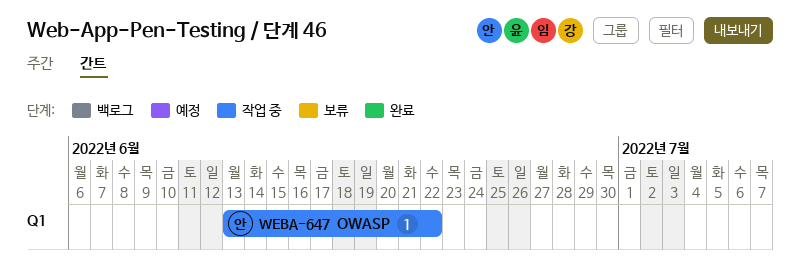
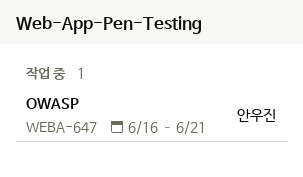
WEBA-647, start: Jun 13 -> Jun 16
WEBA-647, due: Jun 22 -> Jun 21

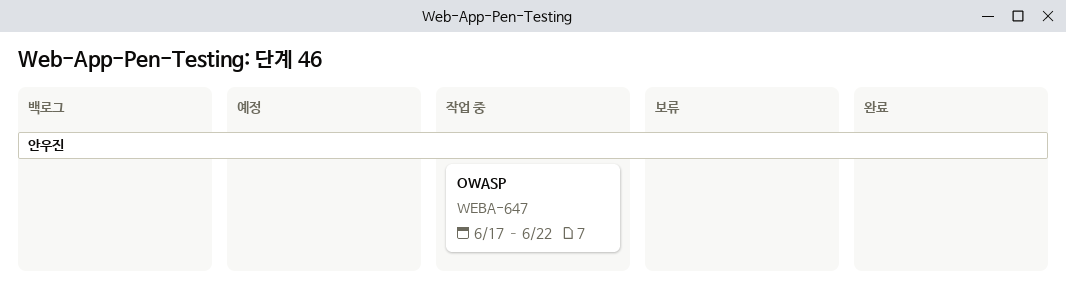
WEBA-647, start: Jun 16 -> Jun 17
WEBA-647, due: Jun 21 -> Jun 22

